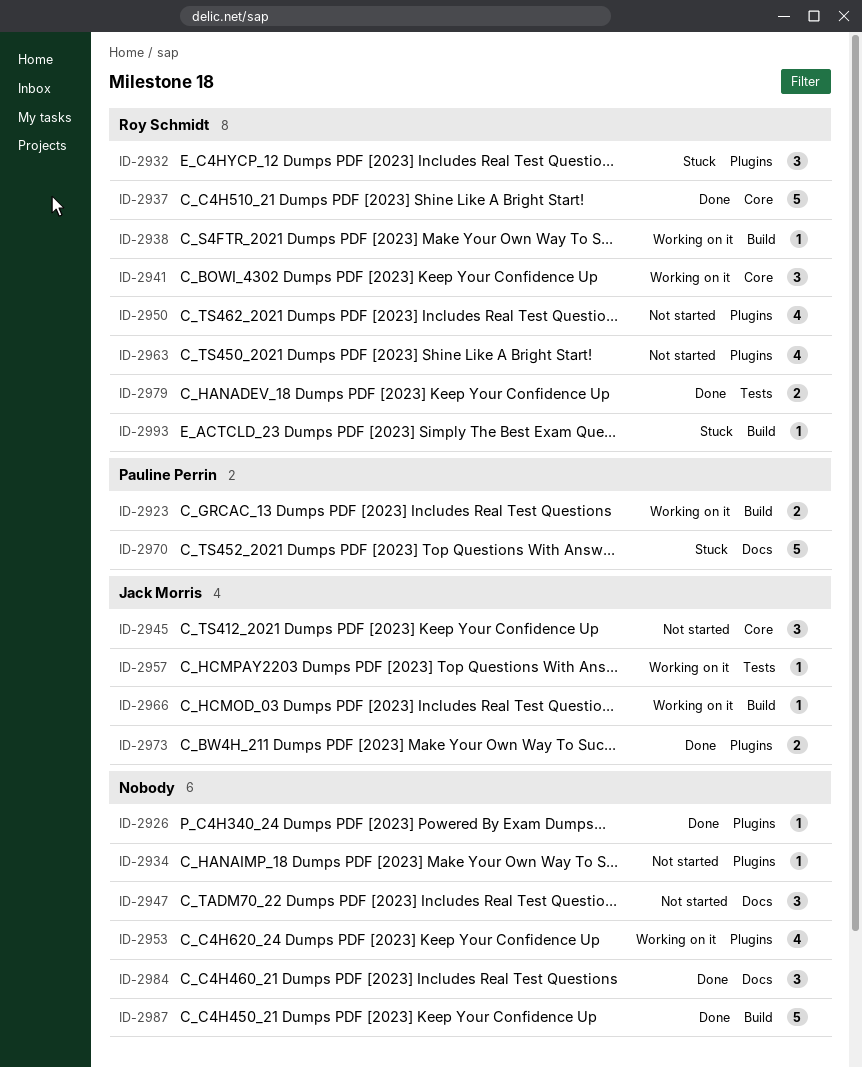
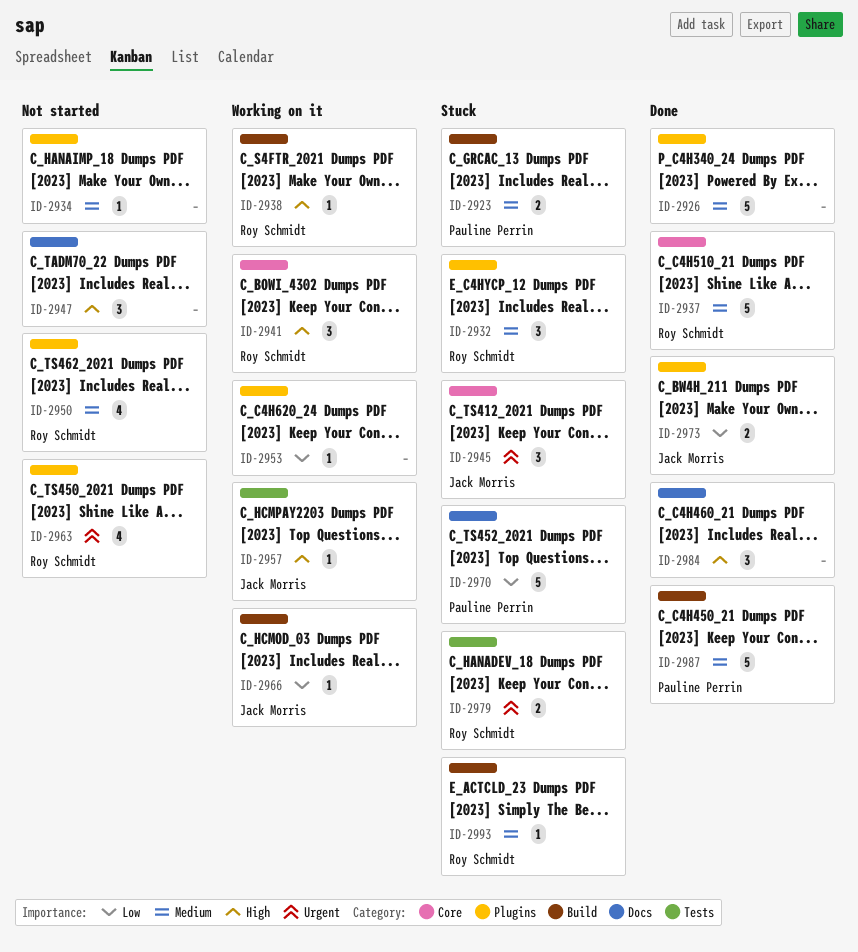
ID-2923, status: Working on it -> Stuck
ID-2926, estimate: 1 -> 5
ID-2945, status: Not started -> Stuck
ID-2953, estimate: 4 -> 1
ID-2979, status: Done -> Stuck
ID-2987, owner: none -> Pauline Perrin

